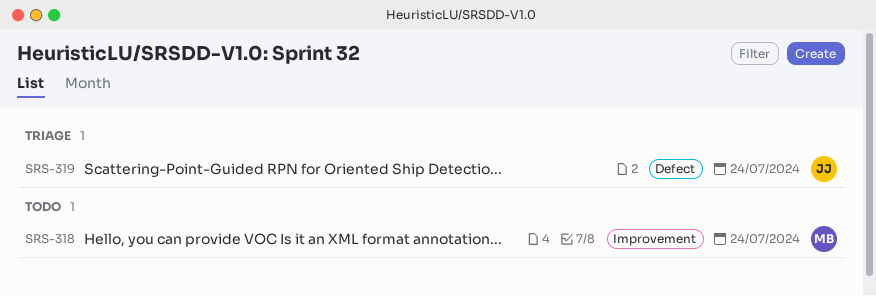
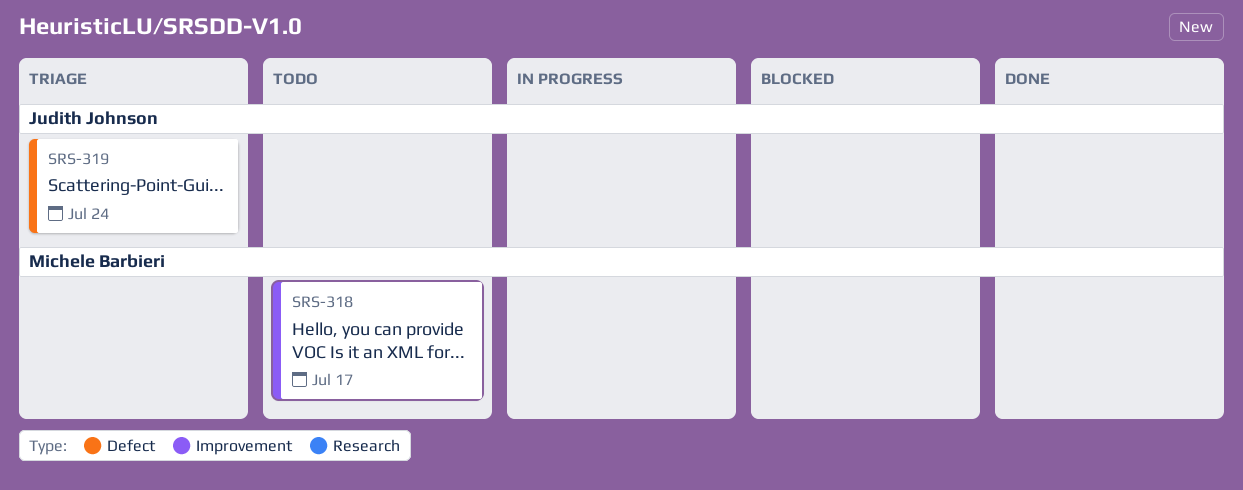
SRS-318, due: Jul 24 -> Jul 17

